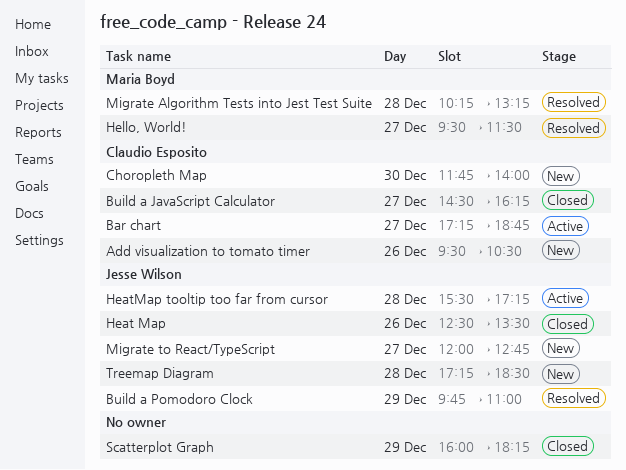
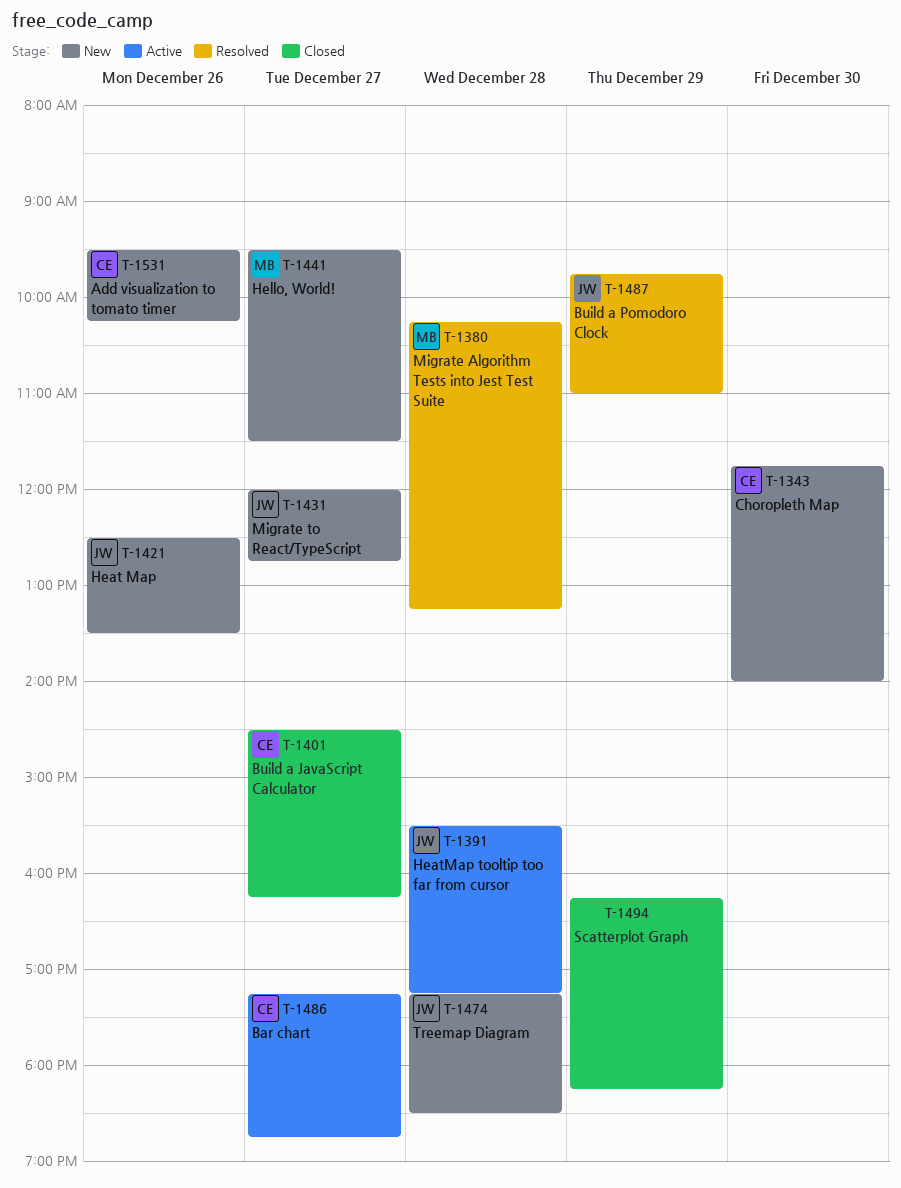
Add visualization to tomato timer, ends: 10:30 -> 10:15
Heat Map, status: Closed -> New
Hello, World!, status: Resolved -> New
Scatterplot Graph, begins: 16:00 -> 16:15

